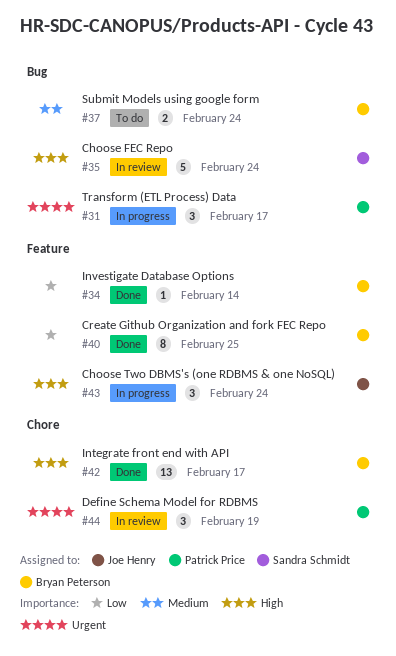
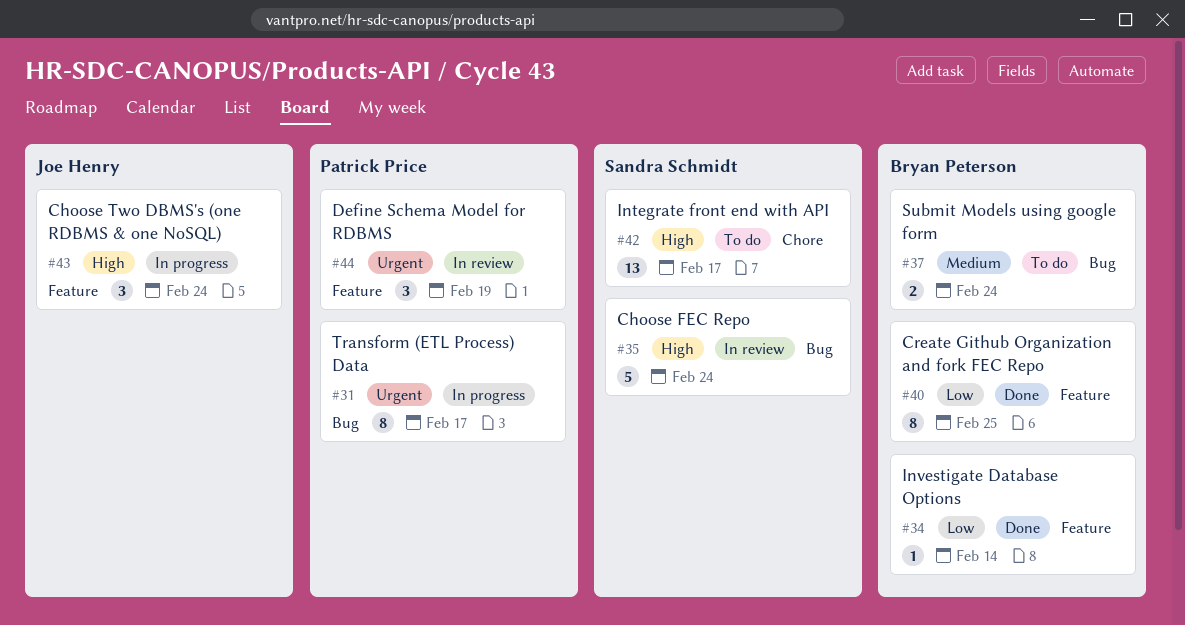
#31, estimate: 3 -> 8
#42, status: Done -> To do
#42, owner: Bryan Peterson -> Sandra Schmidt
#44, label: Chore -> Feature

